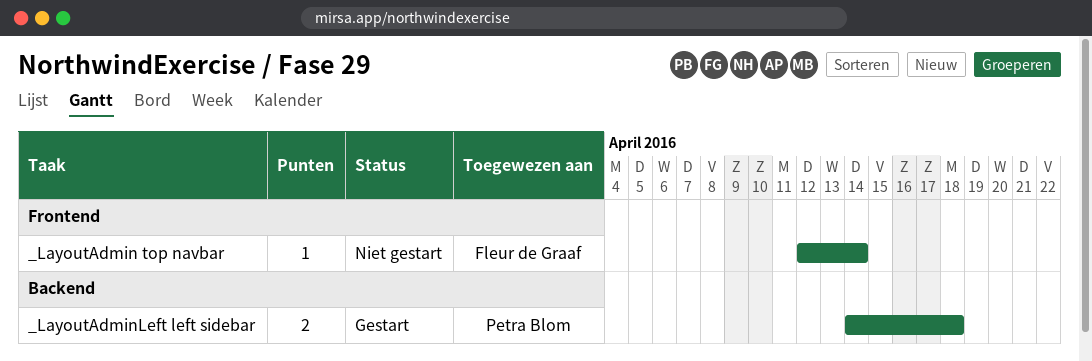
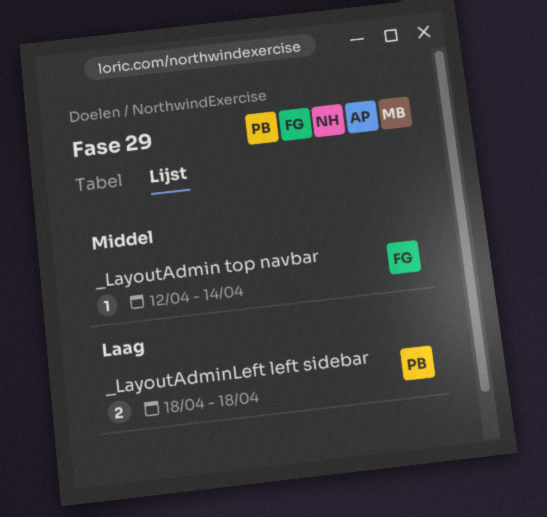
_LayoutAdminLeft left sidebar, start: Apr 14 -> Apr 18

